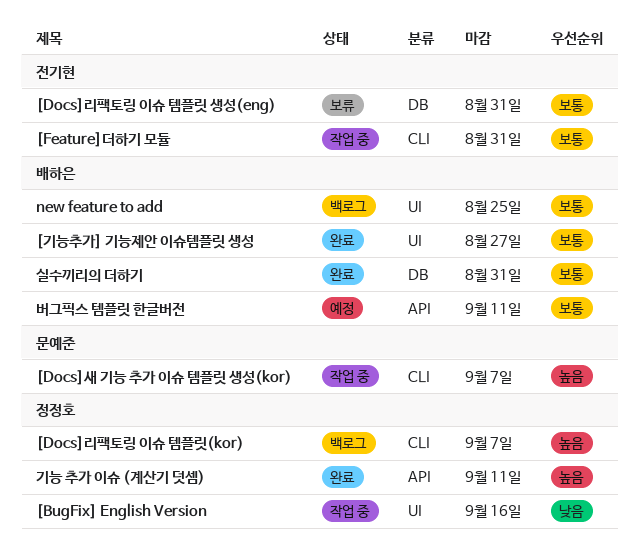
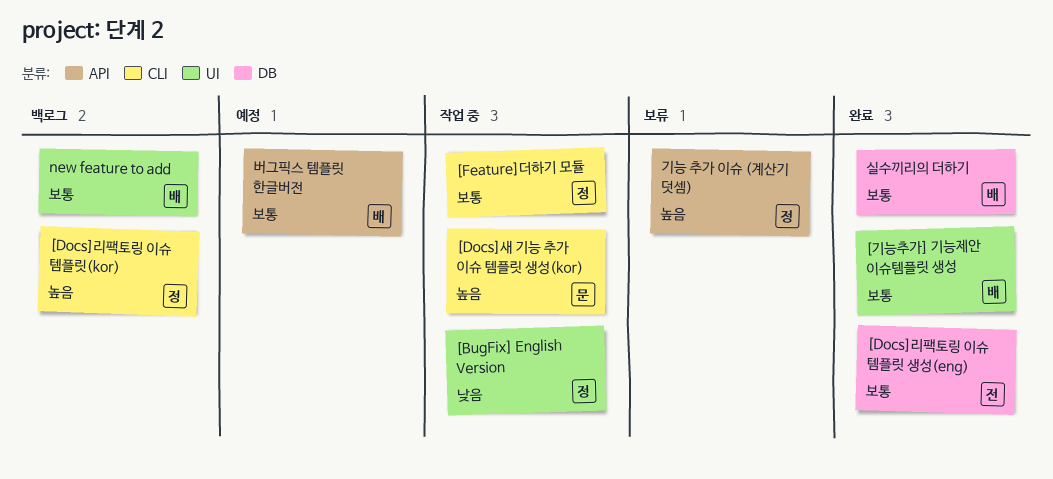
[Docs]리팩토링 이슈 템플릿 생성(eng), status: 보류 -> 완료
[Feature]더하기 모듈, owner: 전기현 -> 정정호
기능 추가 이슈 (계산기 덧셈), status: 완료 -> 보류

